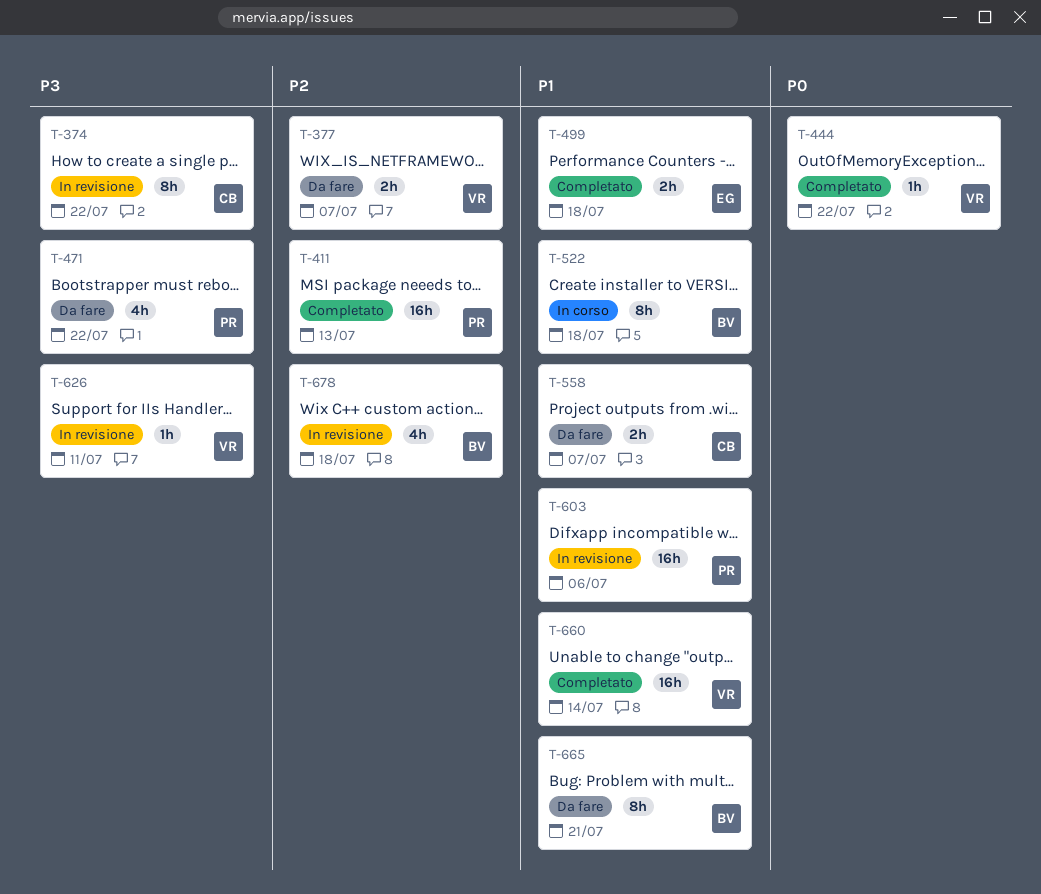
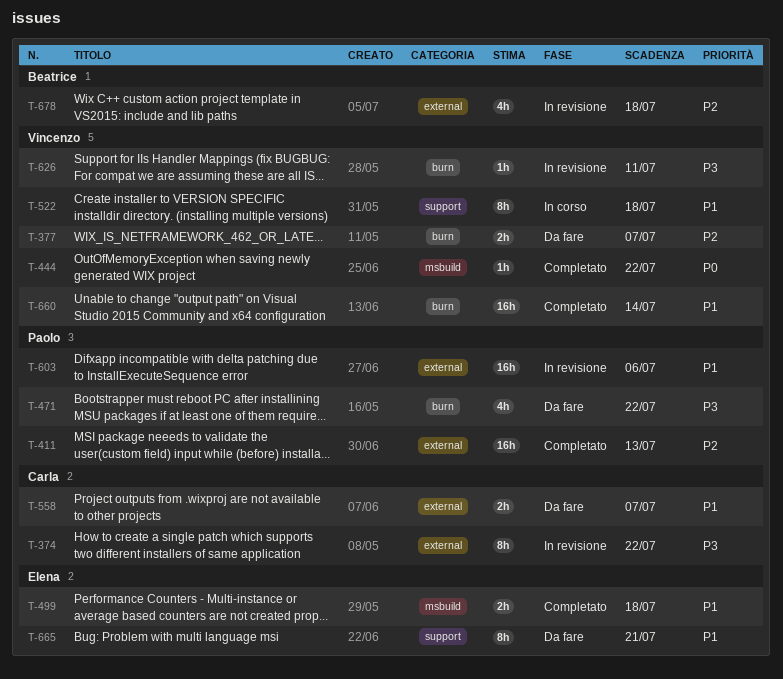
T-522, owner: Beatrice -> Vincenzo
T-665, owner: Beatrice -> Elena

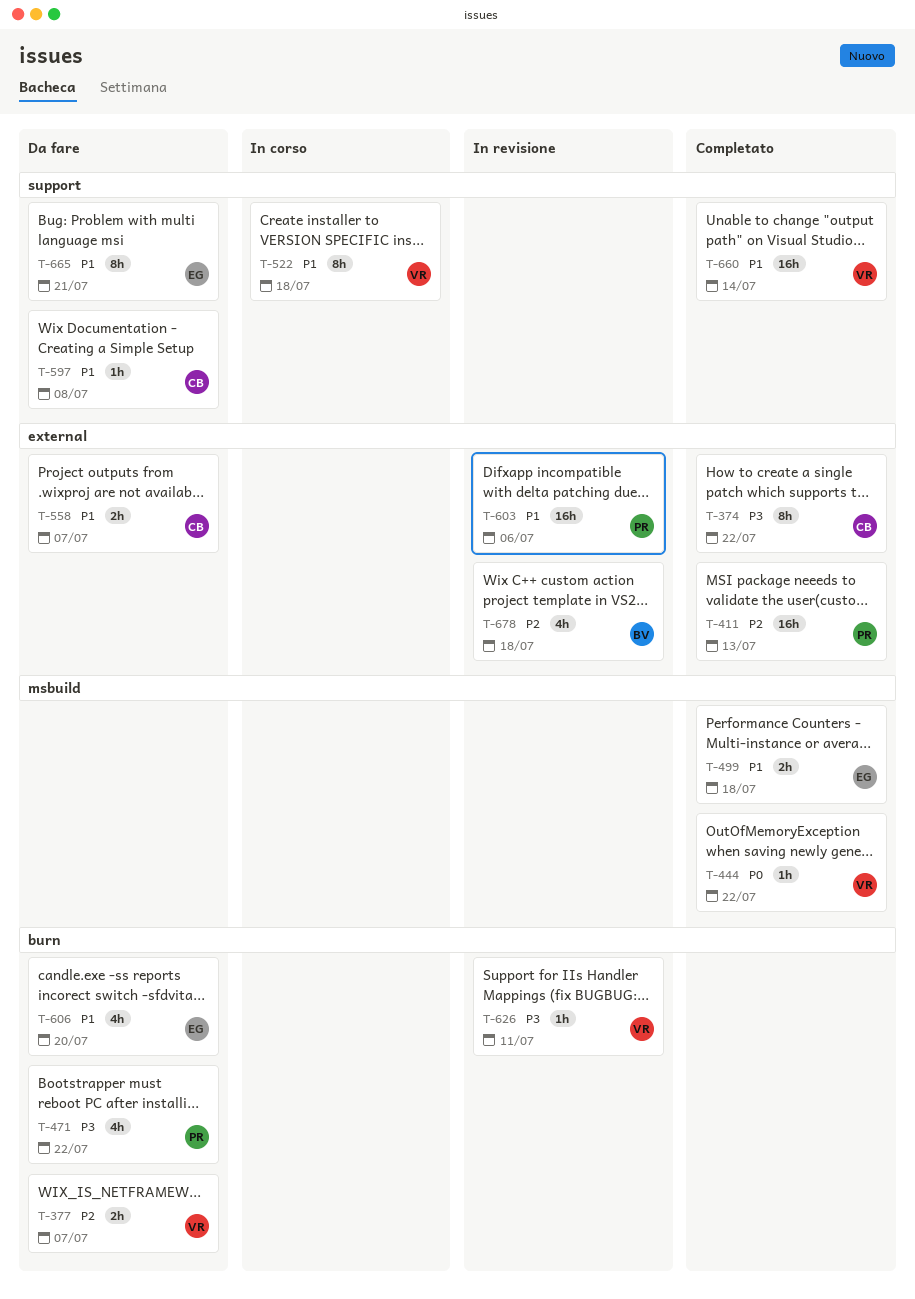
T-374, status: In revisione -> Completato
T-597: none -> present
T-606: none -> present
T-660, label: burn -> support

